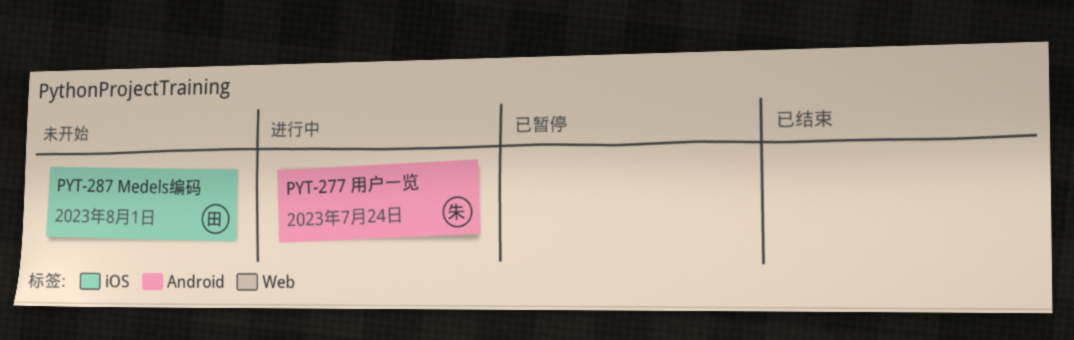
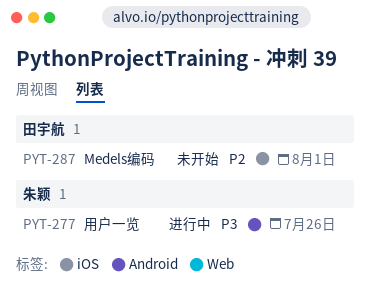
PYT-277, due: Jul 24 -> Jul 26

